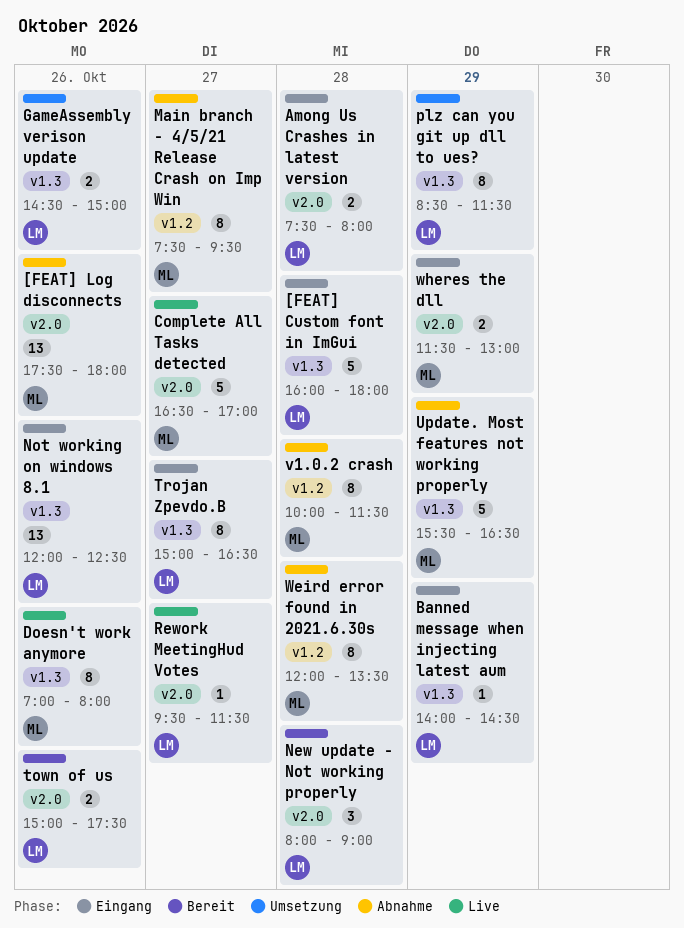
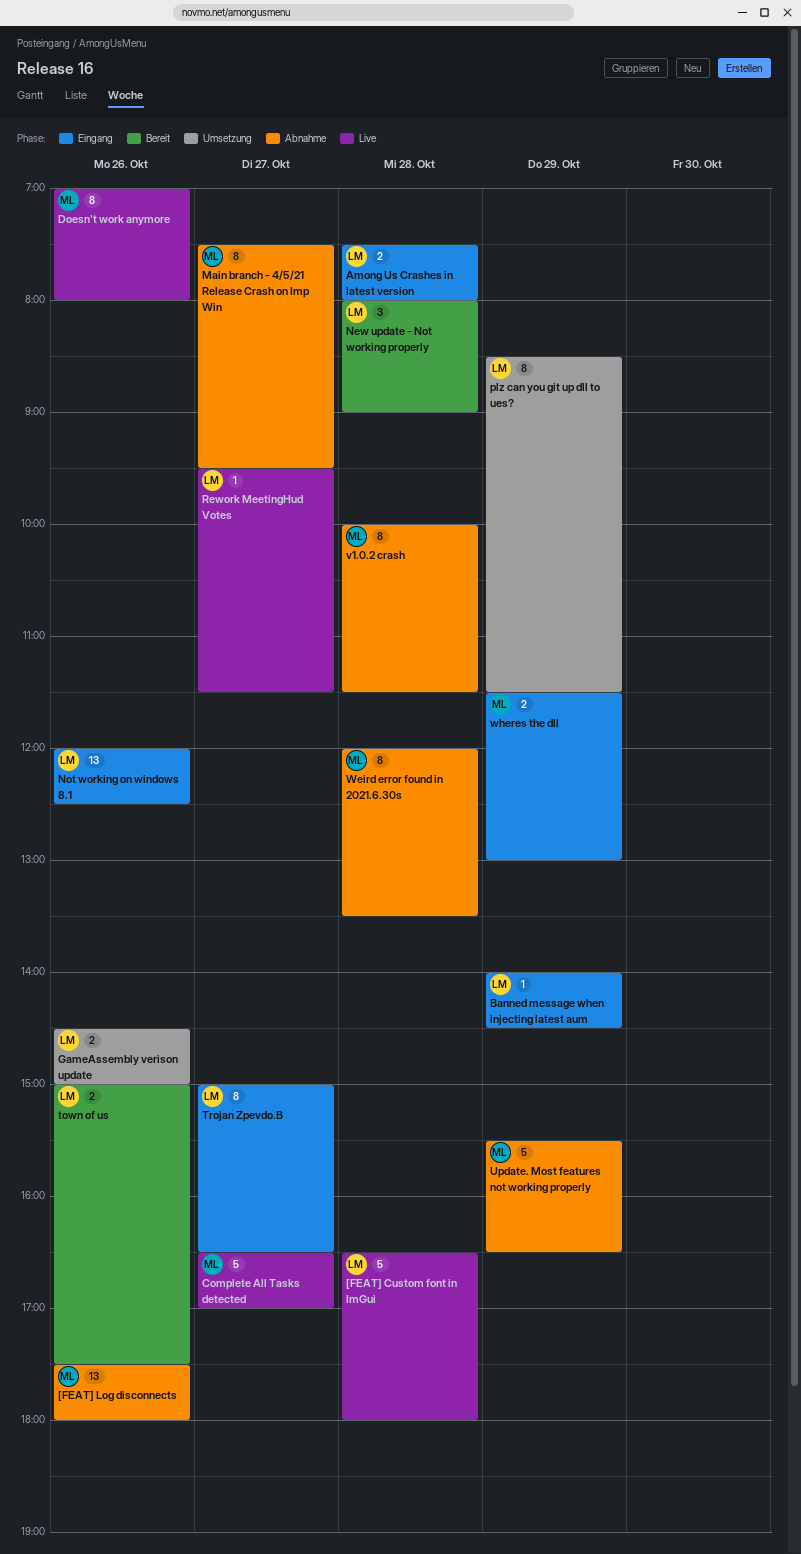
[FEAT] Custom font in ImGui, status: Eingang -> Live
[FEAT] Custom font in ImGui, begins: 16:00 -> 16:30

